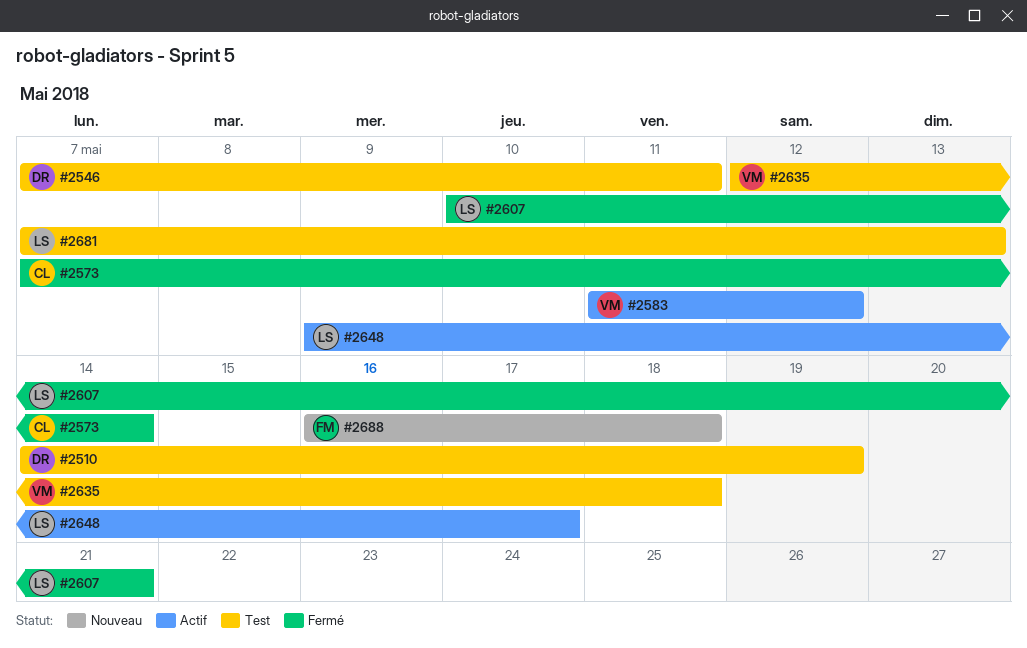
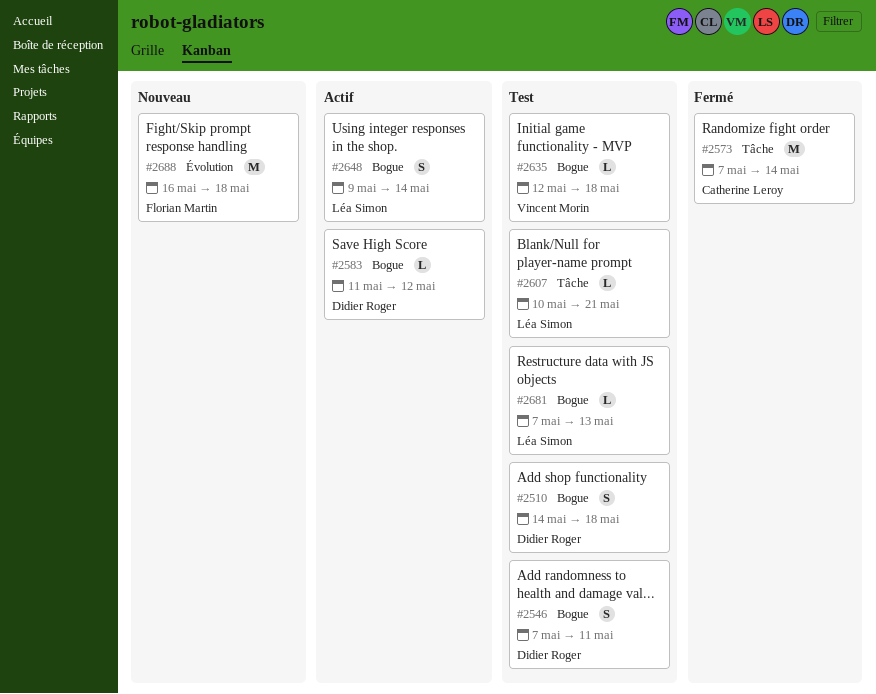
#2510, due: May 19 -> May 18
#2583, owner: Vincent Morin -> Didier Roger
#2607, status: Fermé -> Test
#2648, due: May 17 -> May 14

